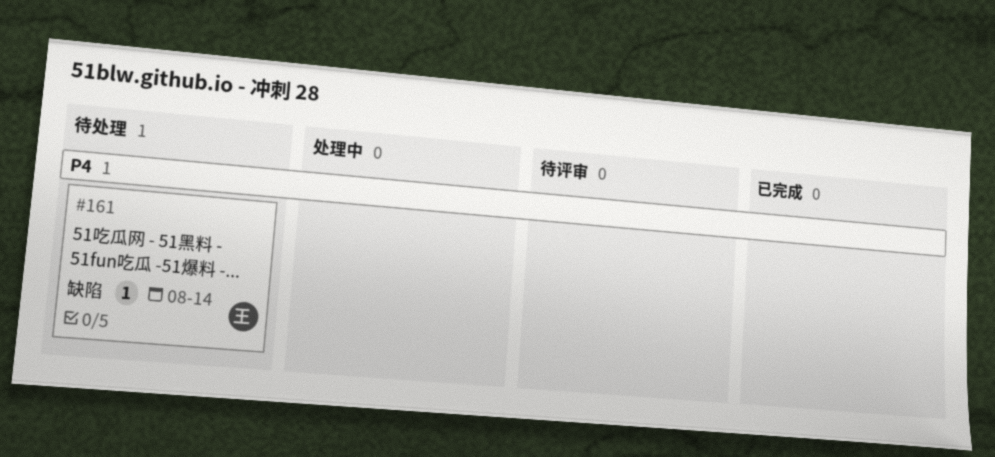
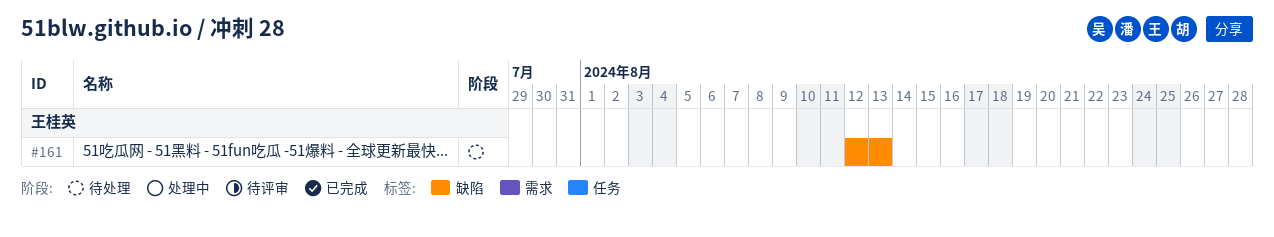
#161, due: Aug 14 -> Aug 13

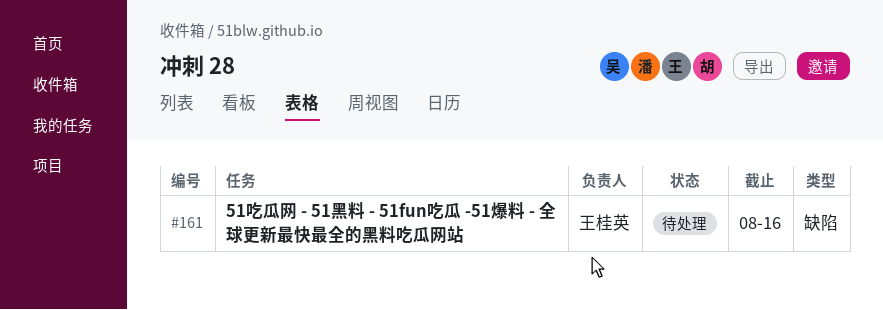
#161, due: Aug 13 -> Aug 16

